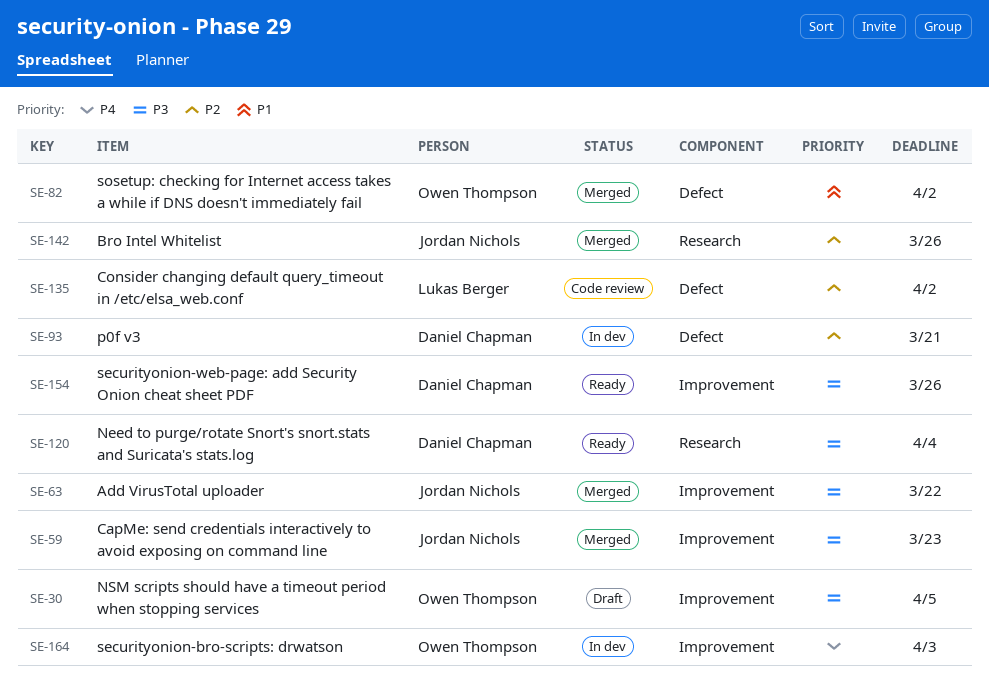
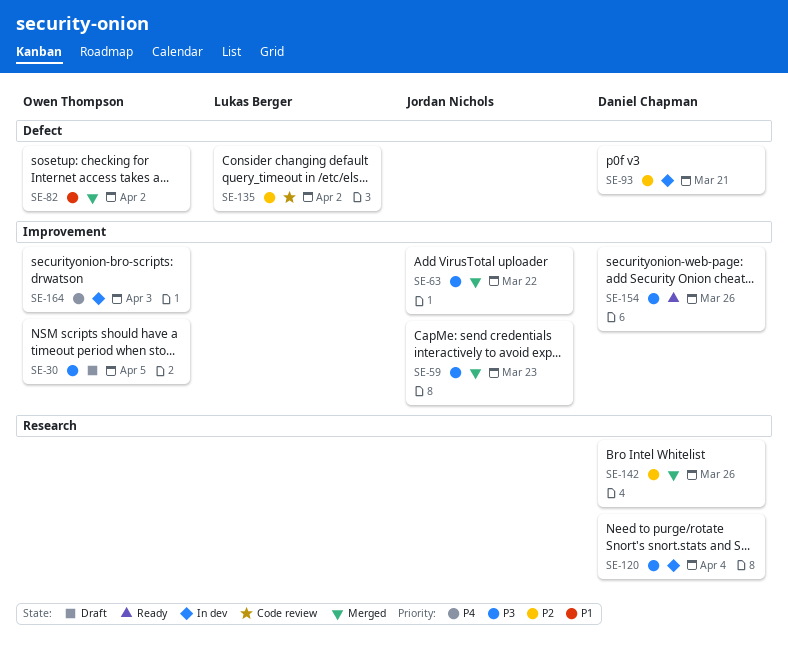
SE-120, status: Ready -> In dev
SE-142, owner: Jordan Nichols -> Daniel Chapman

